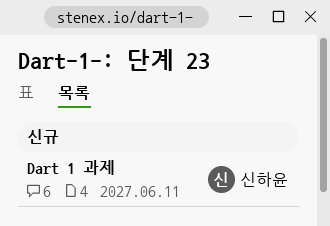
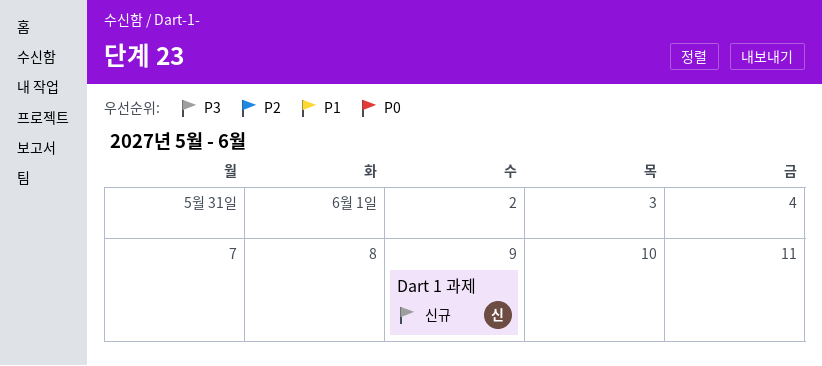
Dart 1 과제, due: Jun 11 -> Jun 9

